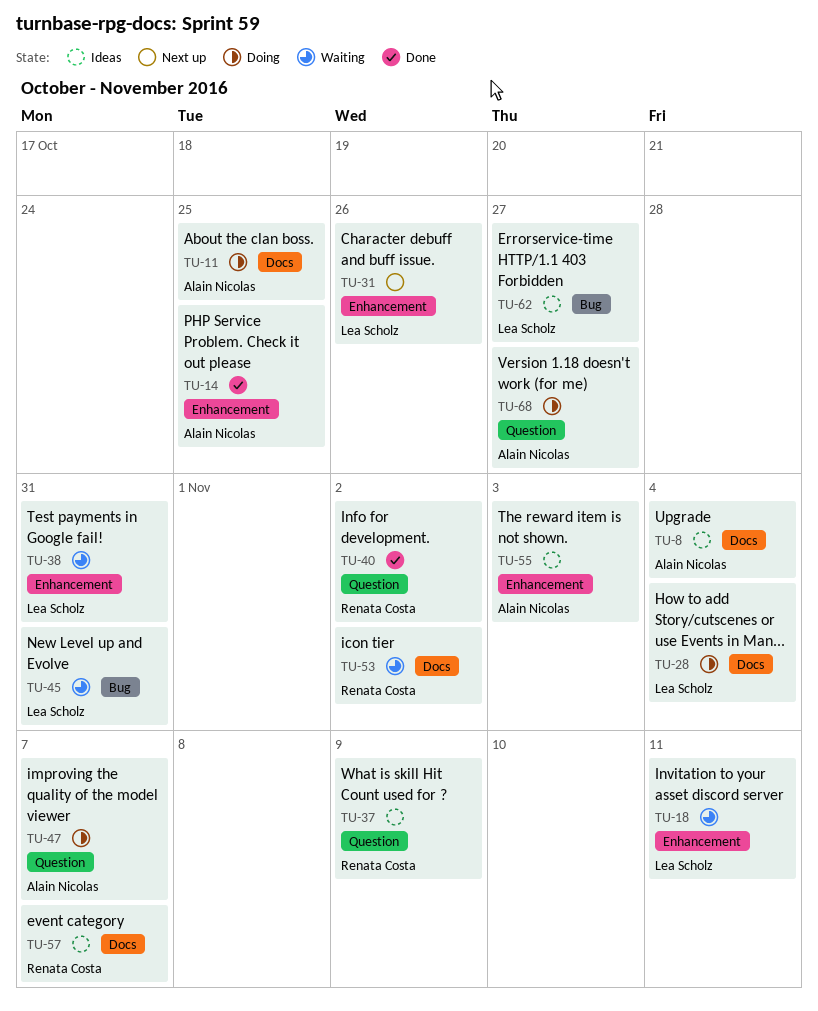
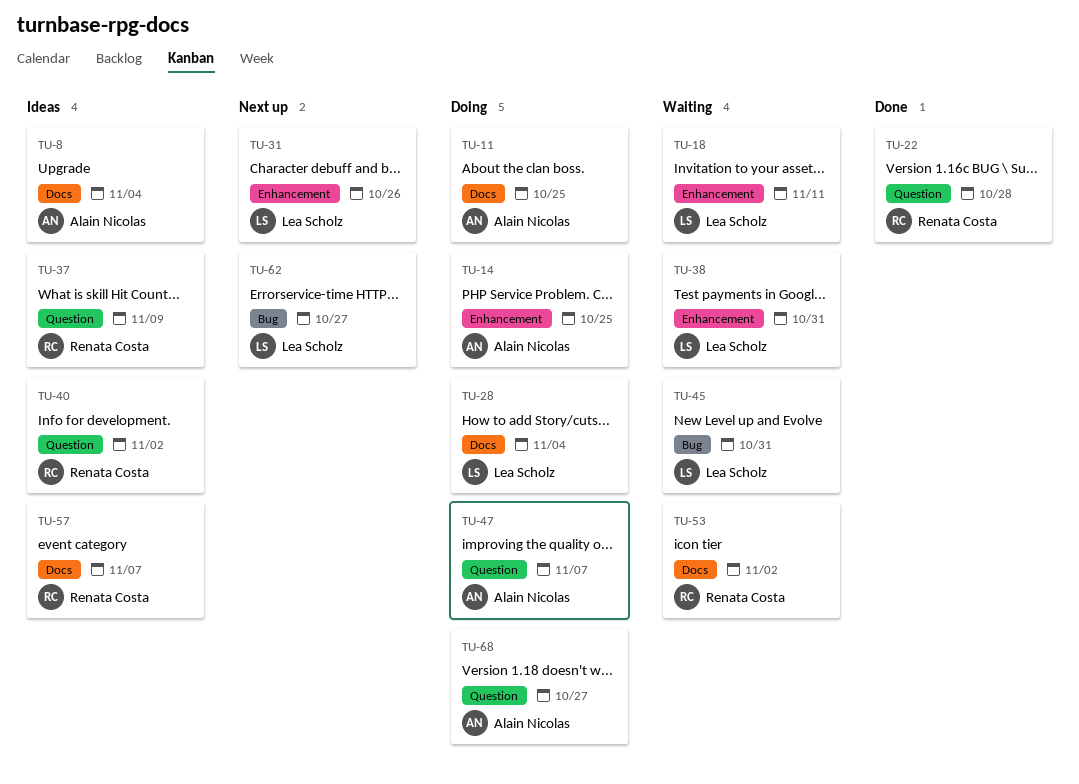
TU-14, status: Done -> Doing
TU-22: none -> present
TU-40, status: Done -> Ideas
TU-55: present -> none
TU-62, status: Ideas -> Next up

